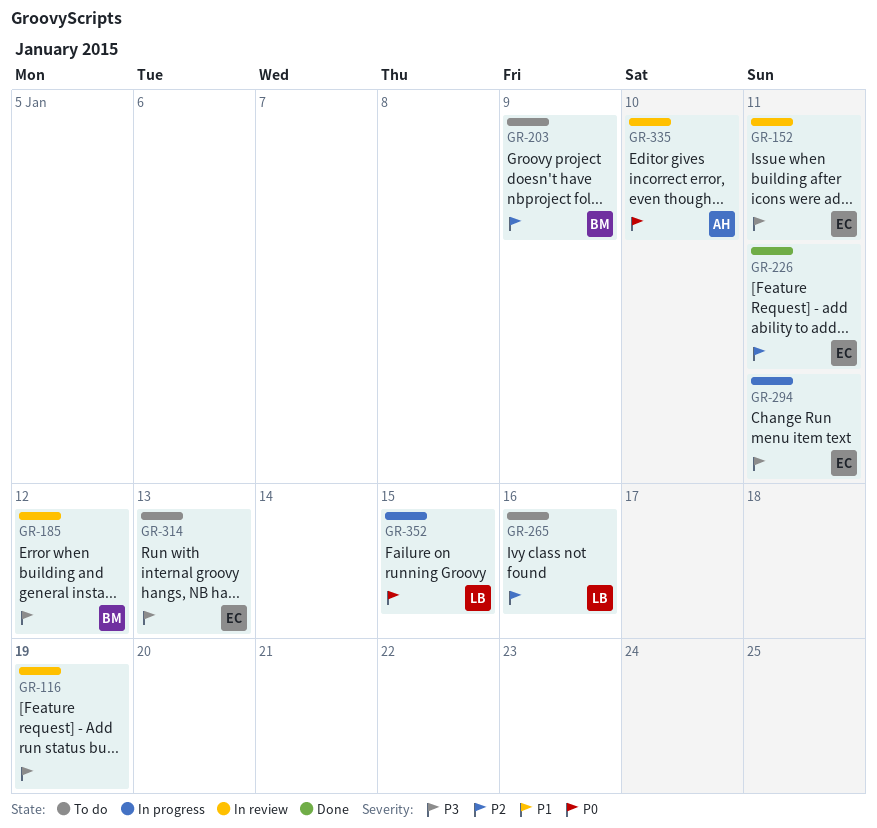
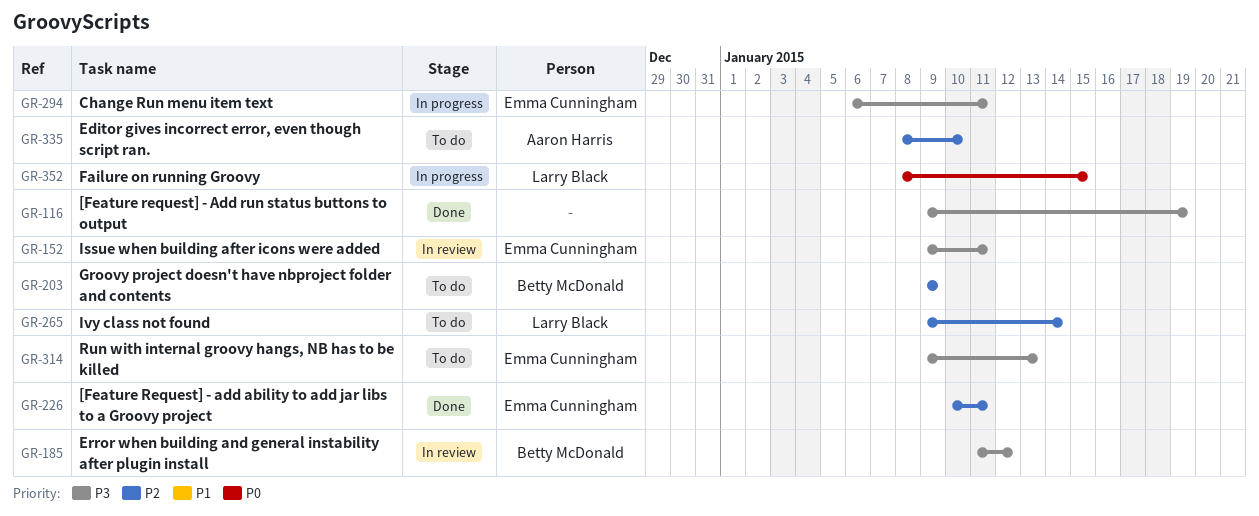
GR-116, status: In review -> Done
GR-265, due: Jan 16 -> Jan 14
GR-335, status: In review -> To do
GR-335, priority: P0 -> P2

